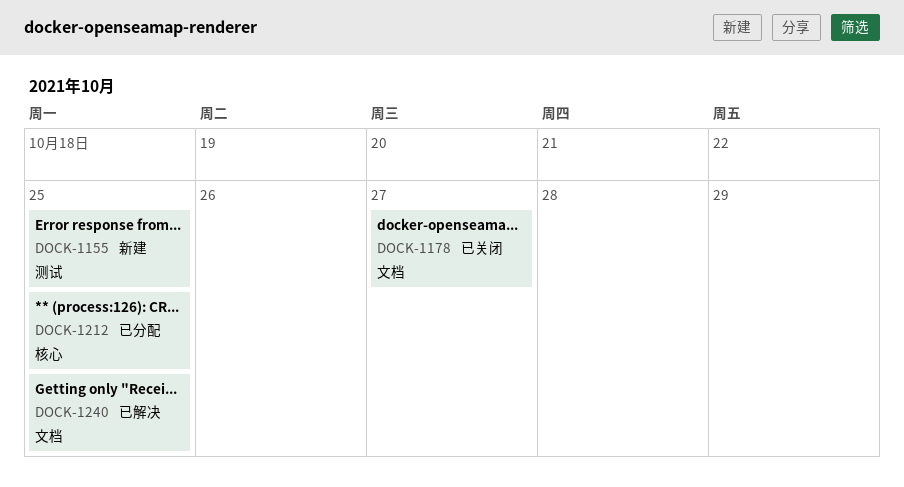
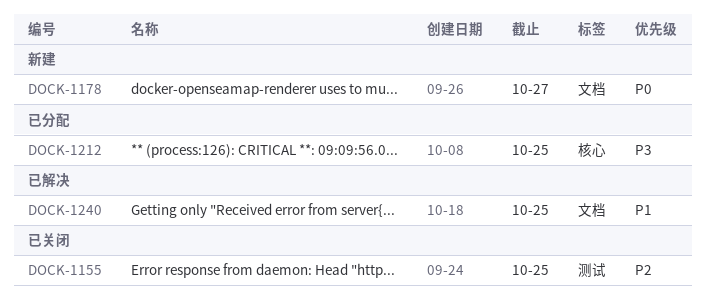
DOCK-1155, status: 新建 -> 已关闭
DOCK-1178, status: 已关闭 -> 新建

